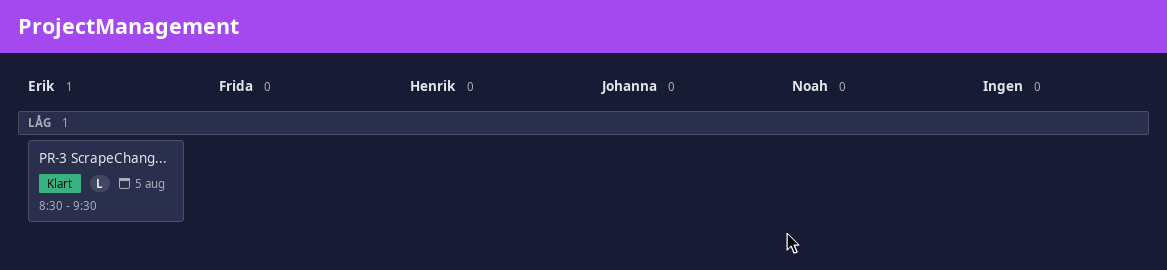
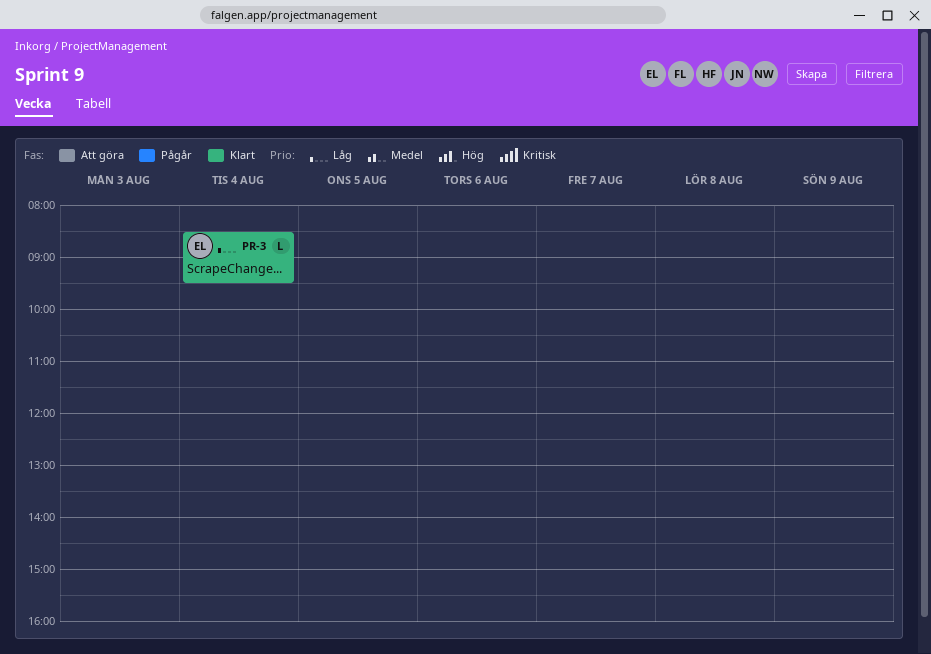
PR-3, day: Aug 5 -> Aug 4

